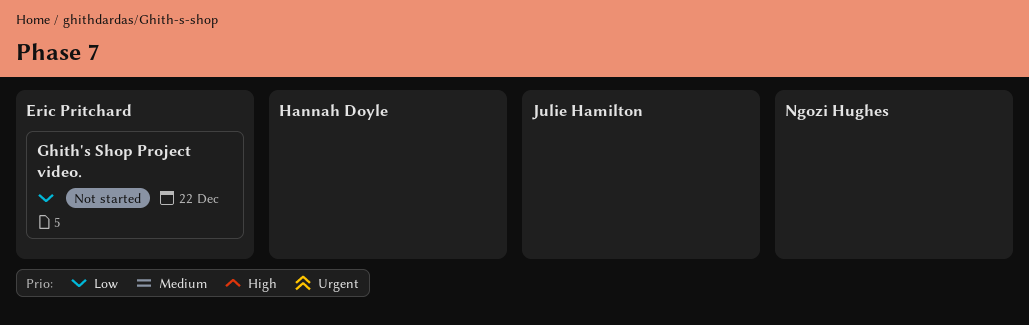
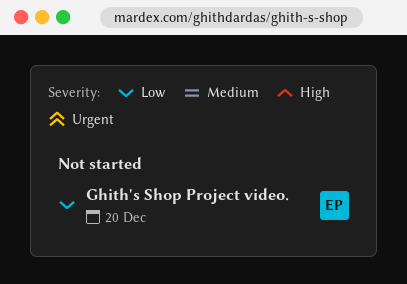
Ghith's Shop Project video., due: Dec 22 -> Dec 20

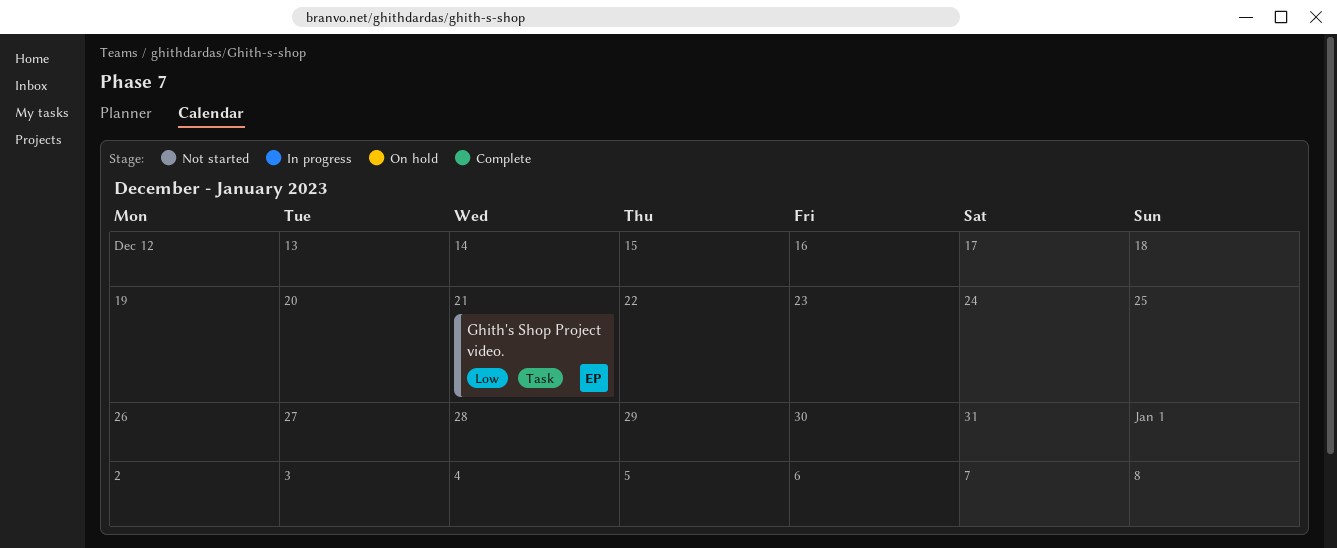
Ghith's Shop Project video., due: Dec 20 -> Dec 21

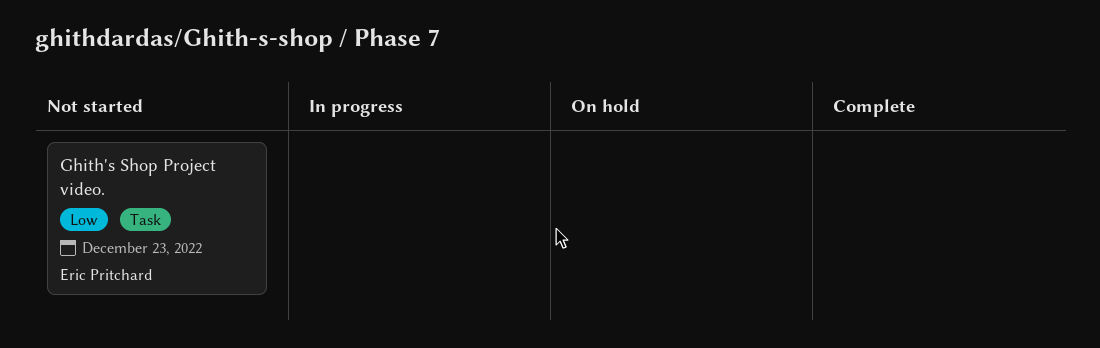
Ghith's Shop Project video., due: Dec 21 -> Dec 23

